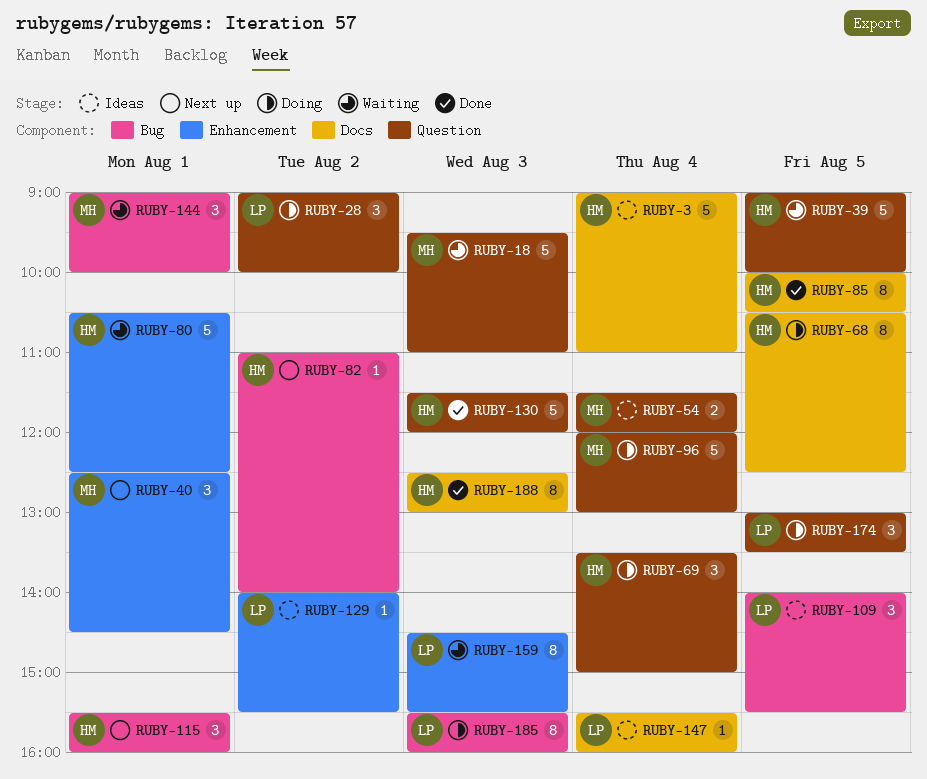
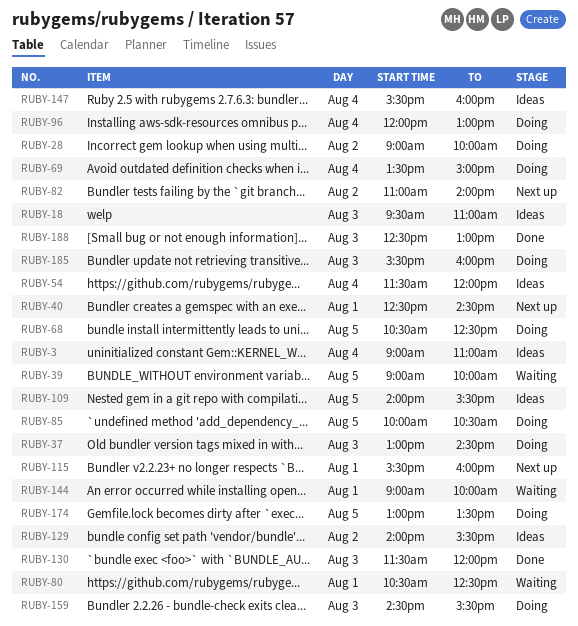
RUBY-18, status: Waiting -> Ideas
RUBY-37: none -> present
RUBY-85, status: Done -> Doing
RUBY-159, status: Waiting -> Doing

